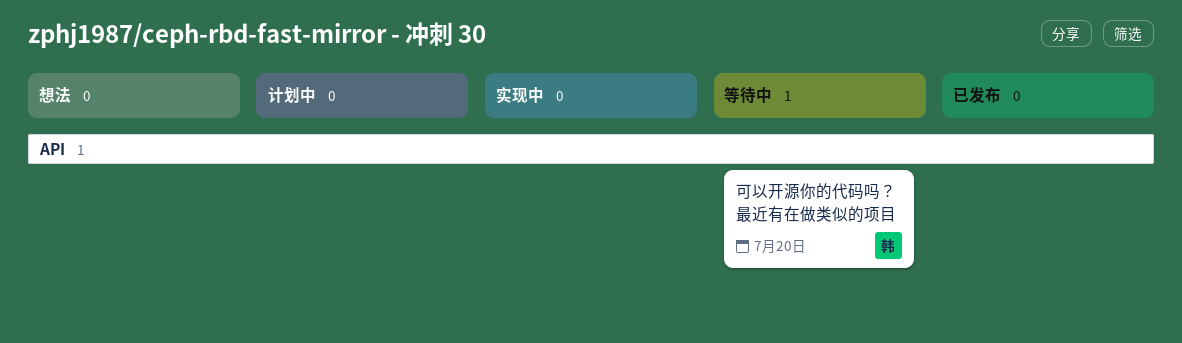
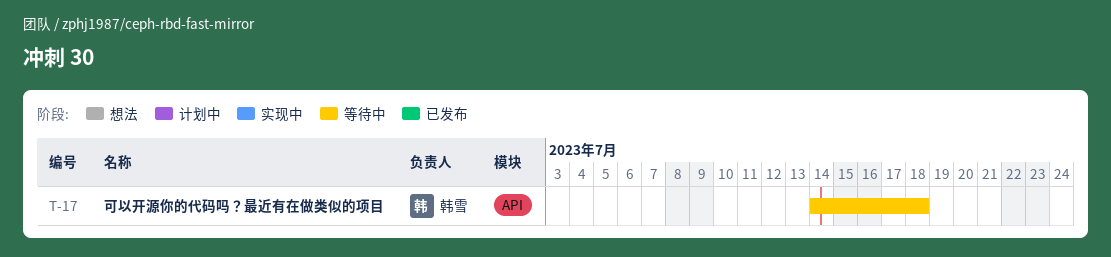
可以开源你的代码吗？最近有在做类似的项目, due: Jul 20 -> Jul 18

